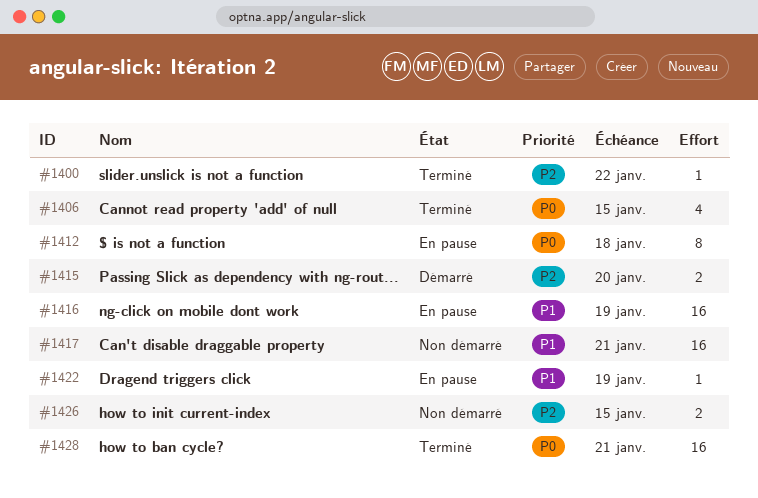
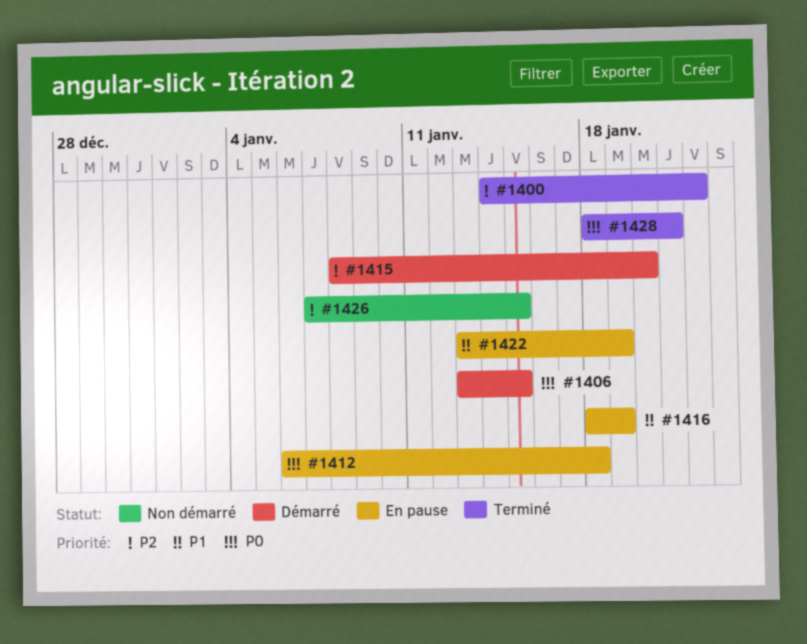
#1406, status: Terminé -> Démarré
#1417: present -> none

